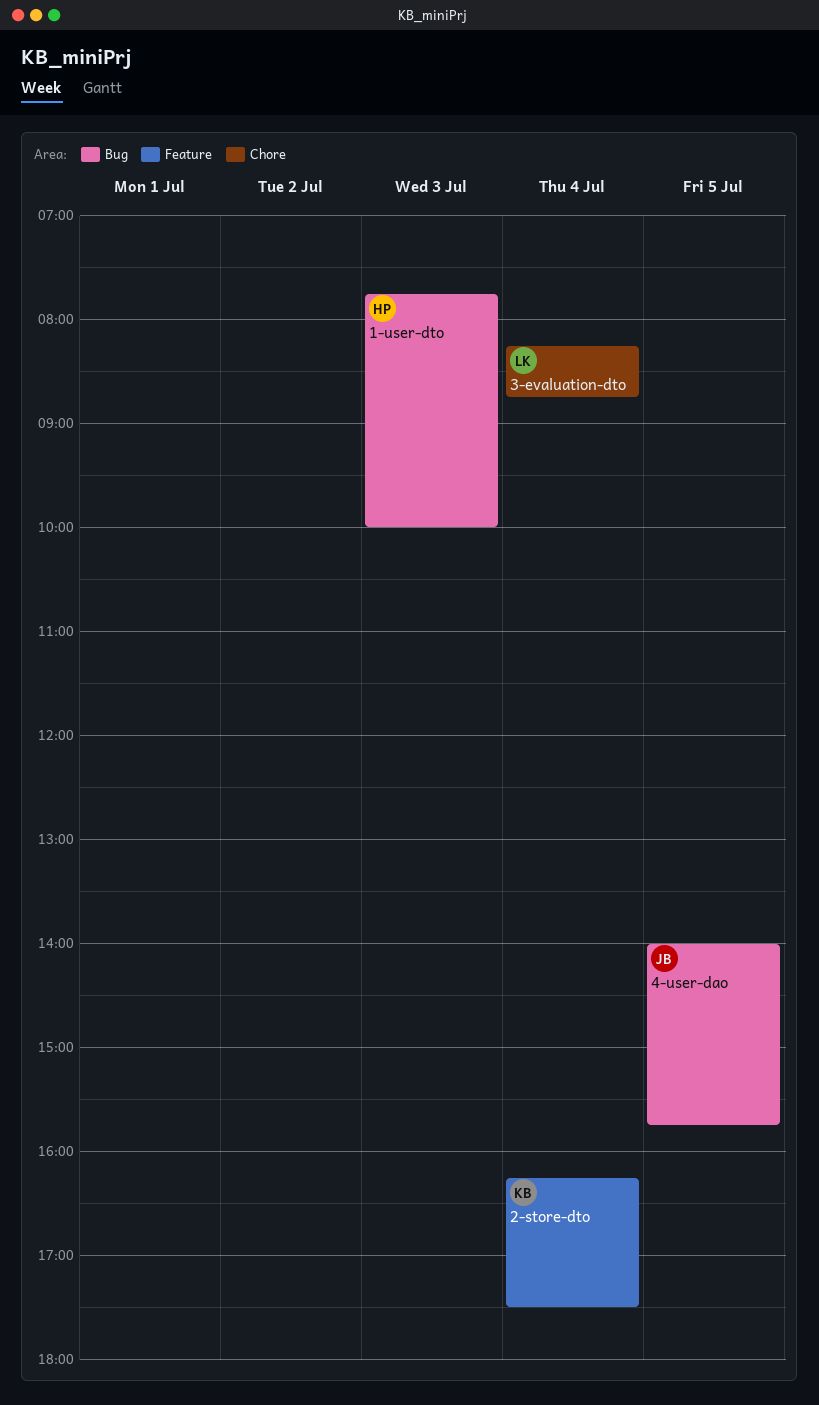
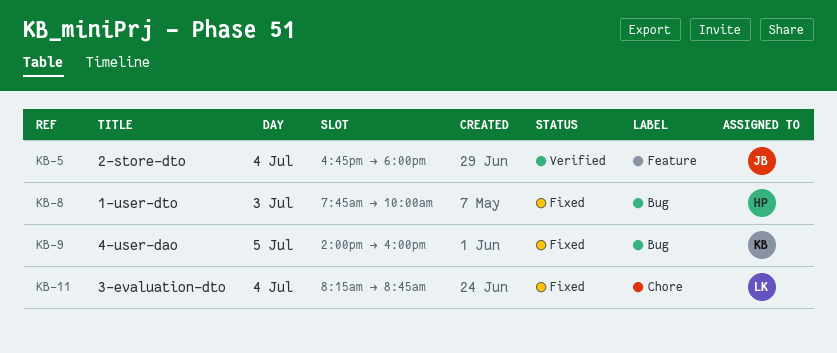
2-store-dto, owner: KB -> JB
2-store-dto, begins: 16:15 -> 16:45
2-store-dto, ends: 17:30 -> 18:00
4-user-dao, owner: JB -> KB
4-user-dao, ends: 15:45 -> 16:00

